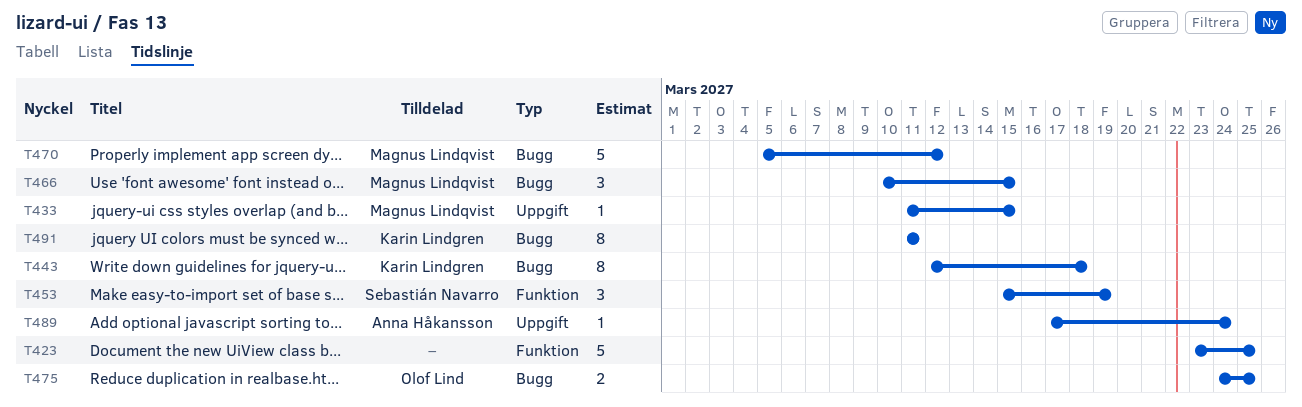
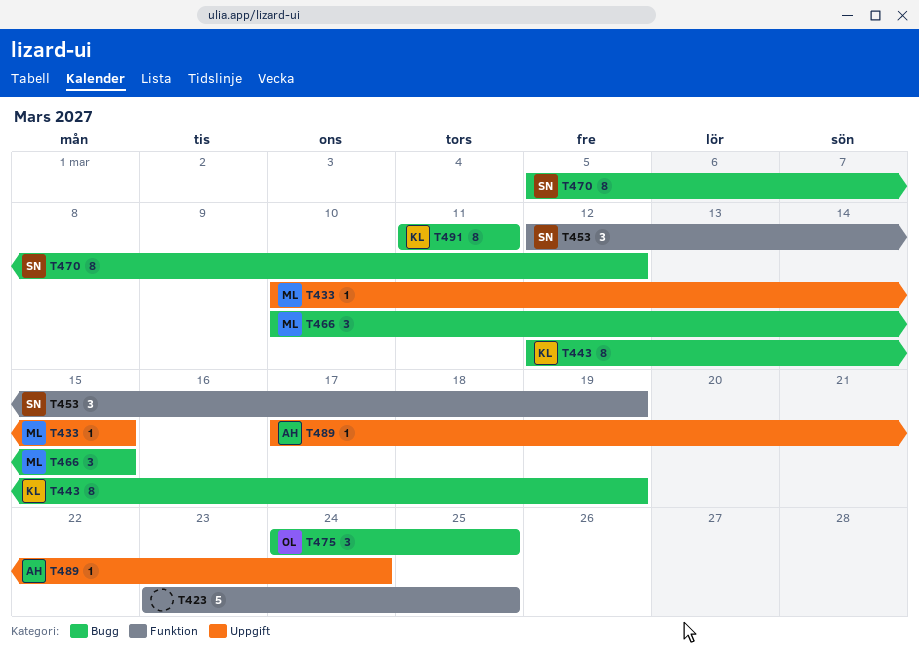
T433, start: Mar 11 -> Mar 10
T443, due: Mar 18 -> Mar 19
T453, start: Mar 15 -> Mar 12
T470, owner: Magnus Lindqvist -> Sebastián Navarro
T470, estimate: 5 -> 8
T475, estimate: 2 -> 3

